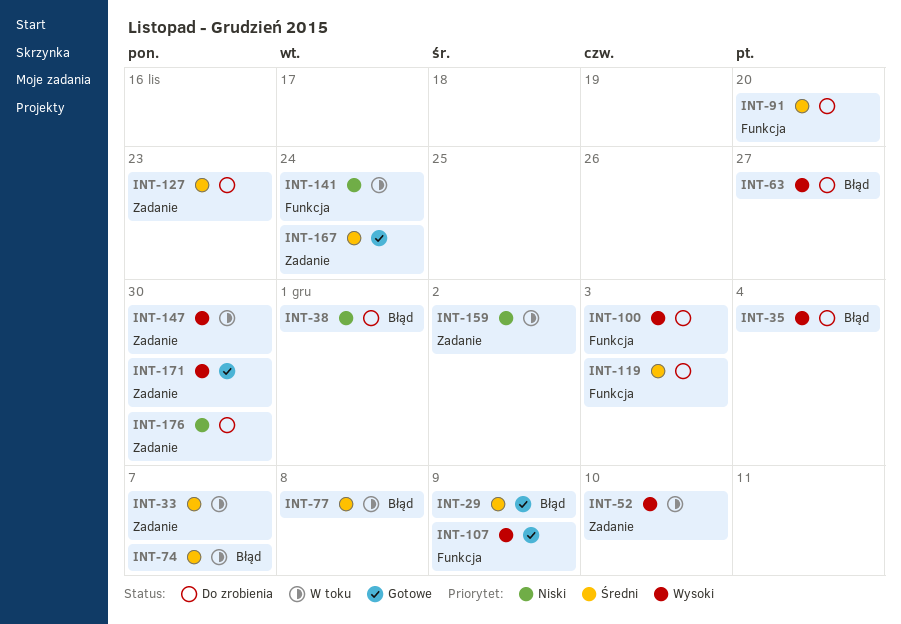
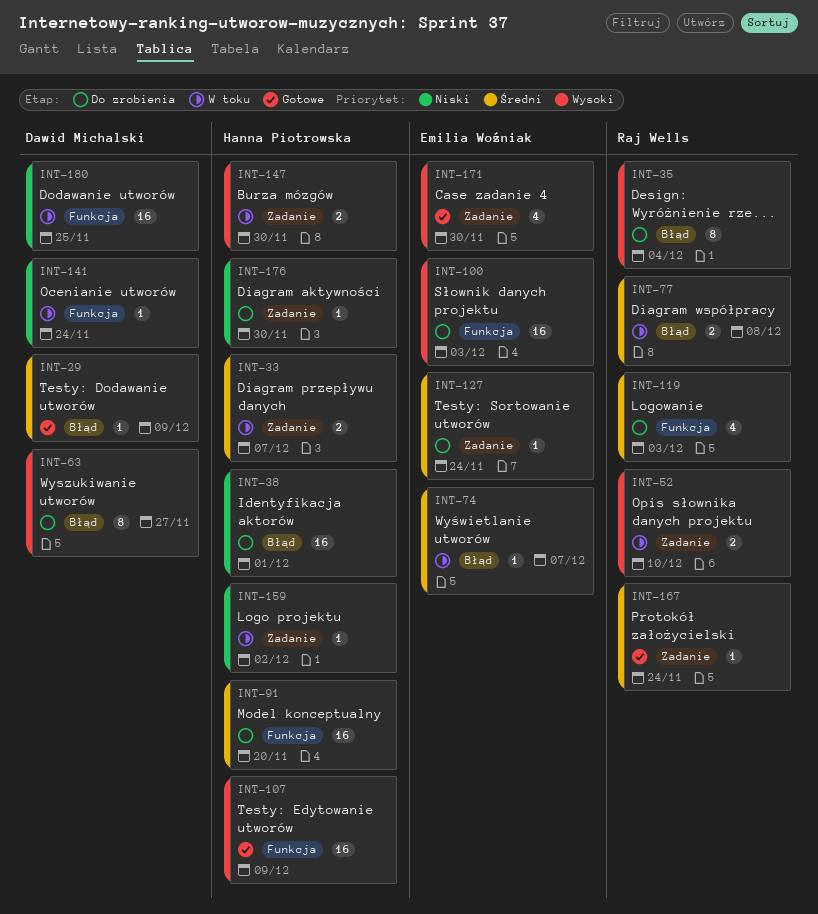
INT-127, due: Nov 23 -> Nov 24
INT-180: none -> present

